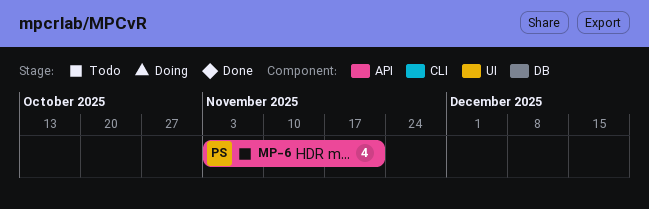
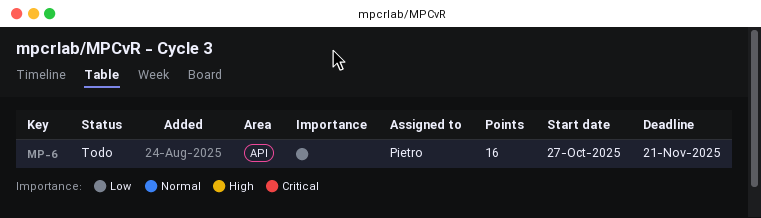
MP-6, estimate: 4 -> 16
MP-6, start: Nov 3 -> Oct 27

